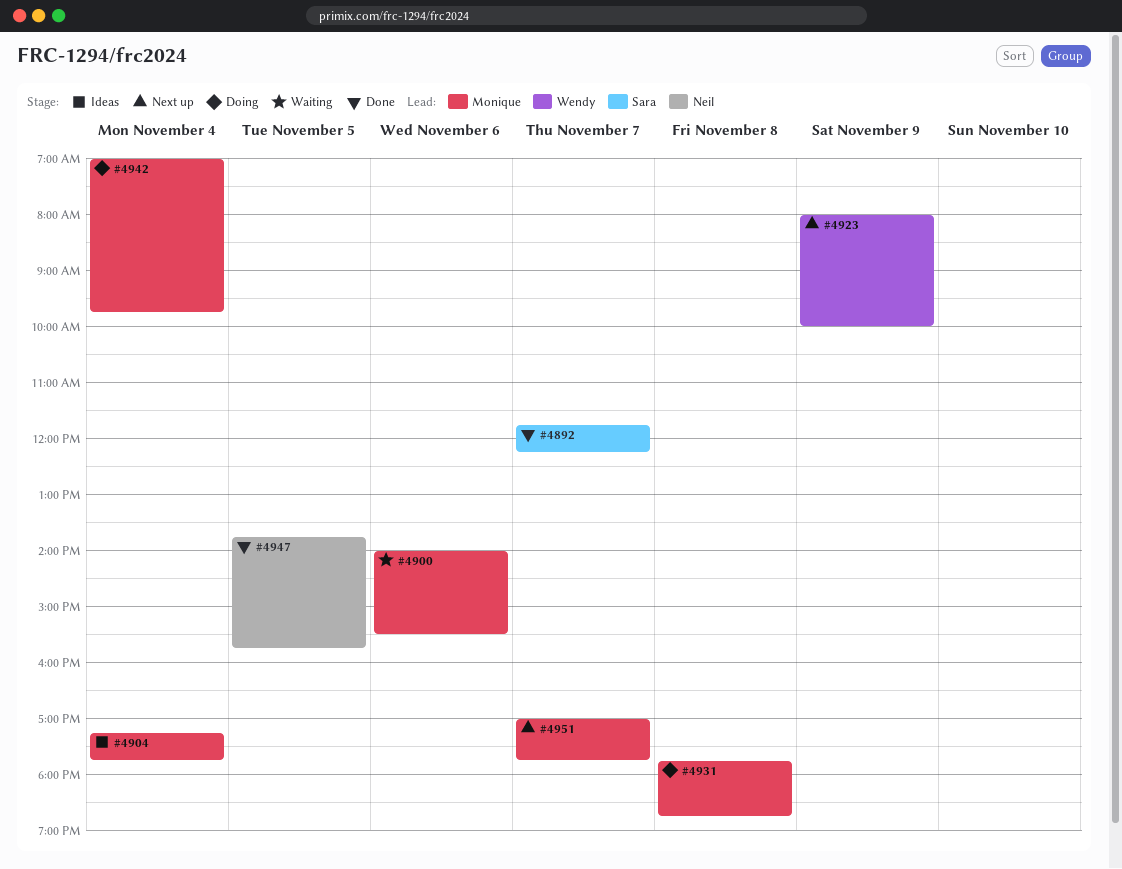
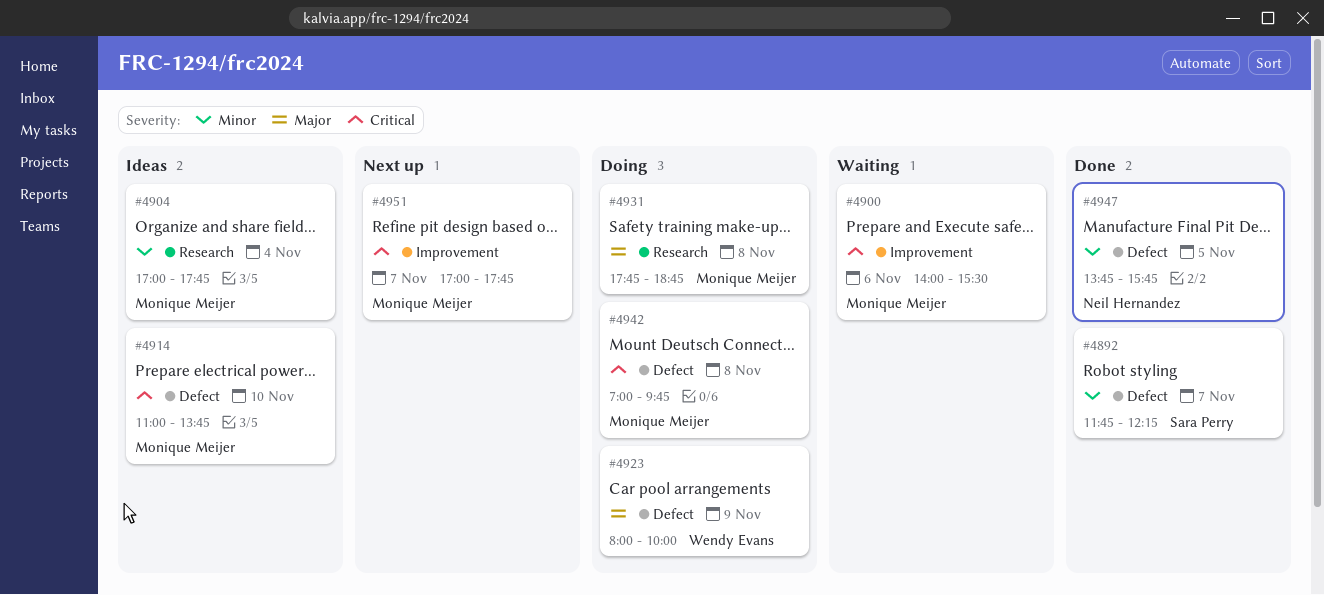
#4904, begins: 17:15 -> 17:00
#4914: none -> present
#4923, status: Next up -> Doing
#4942, day: Nov 4 -> Nov 8

